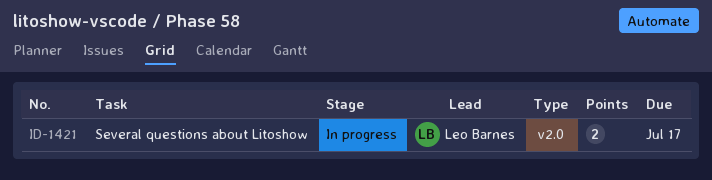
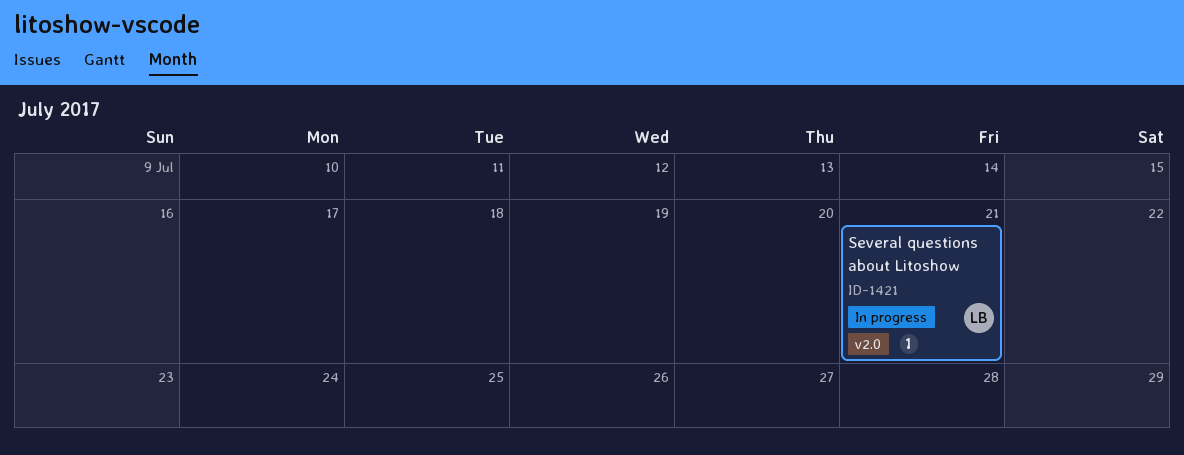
ID-1421, estimate: 2 -> 1
ID-1421, due: Jul 17 -> Jul 21

